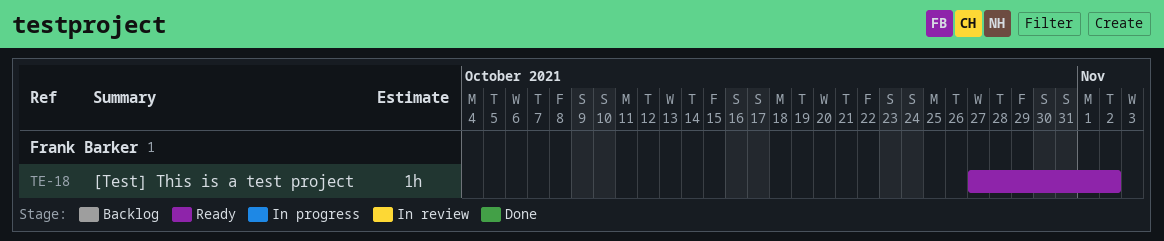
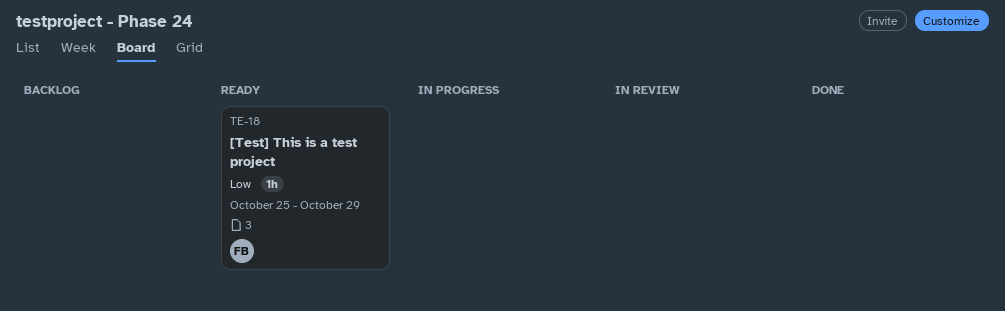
TE-18, start: Oct 27 -> Oct 25
TE-18, due: Nov 2 -> Oct 29

